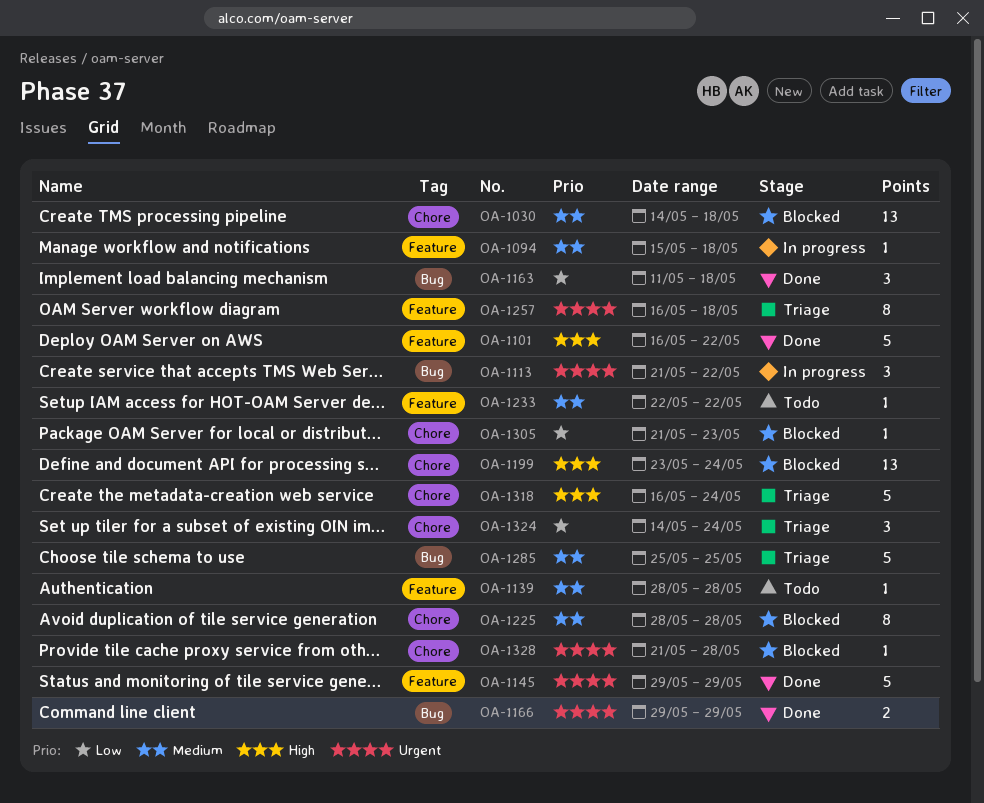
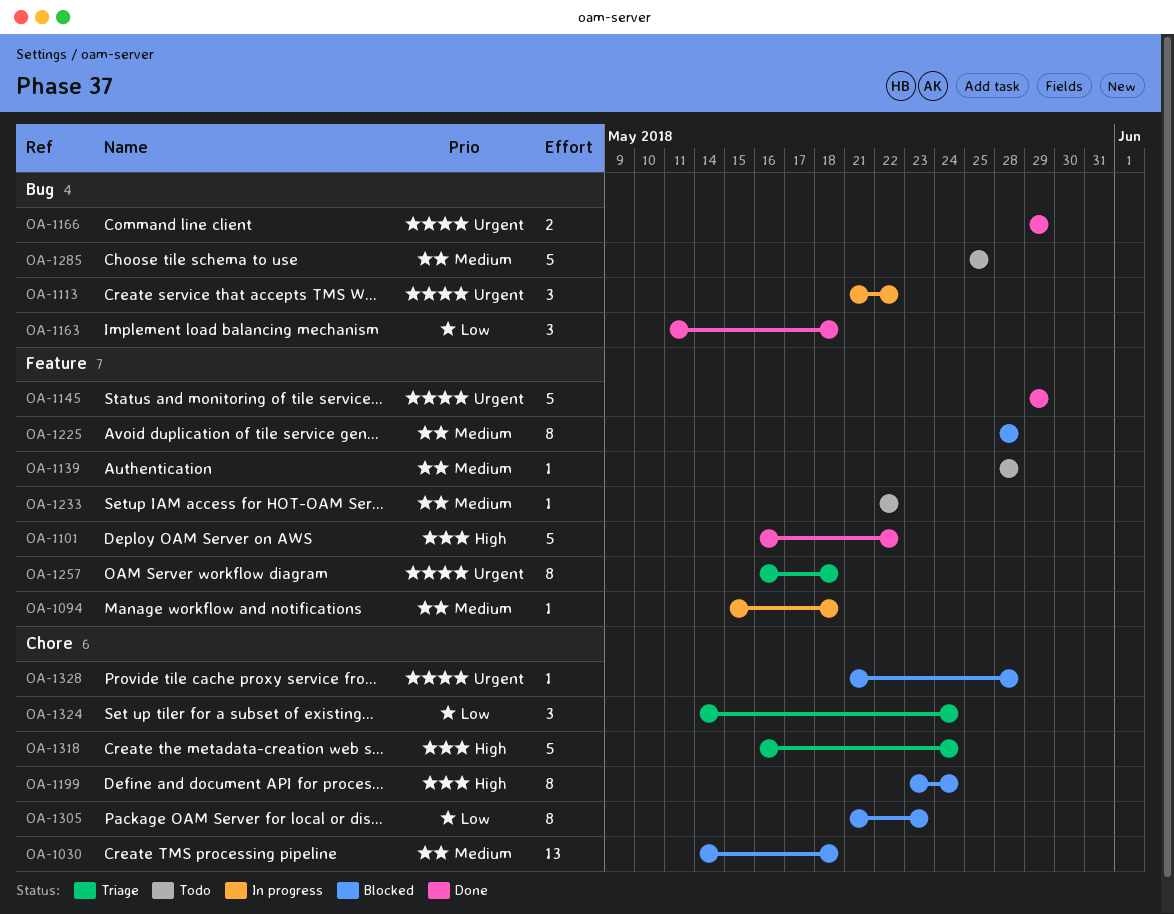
OA-1199, estimate: 13 -> 8
OA-1225, label: Chore -> Feature
OA-1285, status: Triage -> Todo
OA-1305, estimate: 1 -> 8

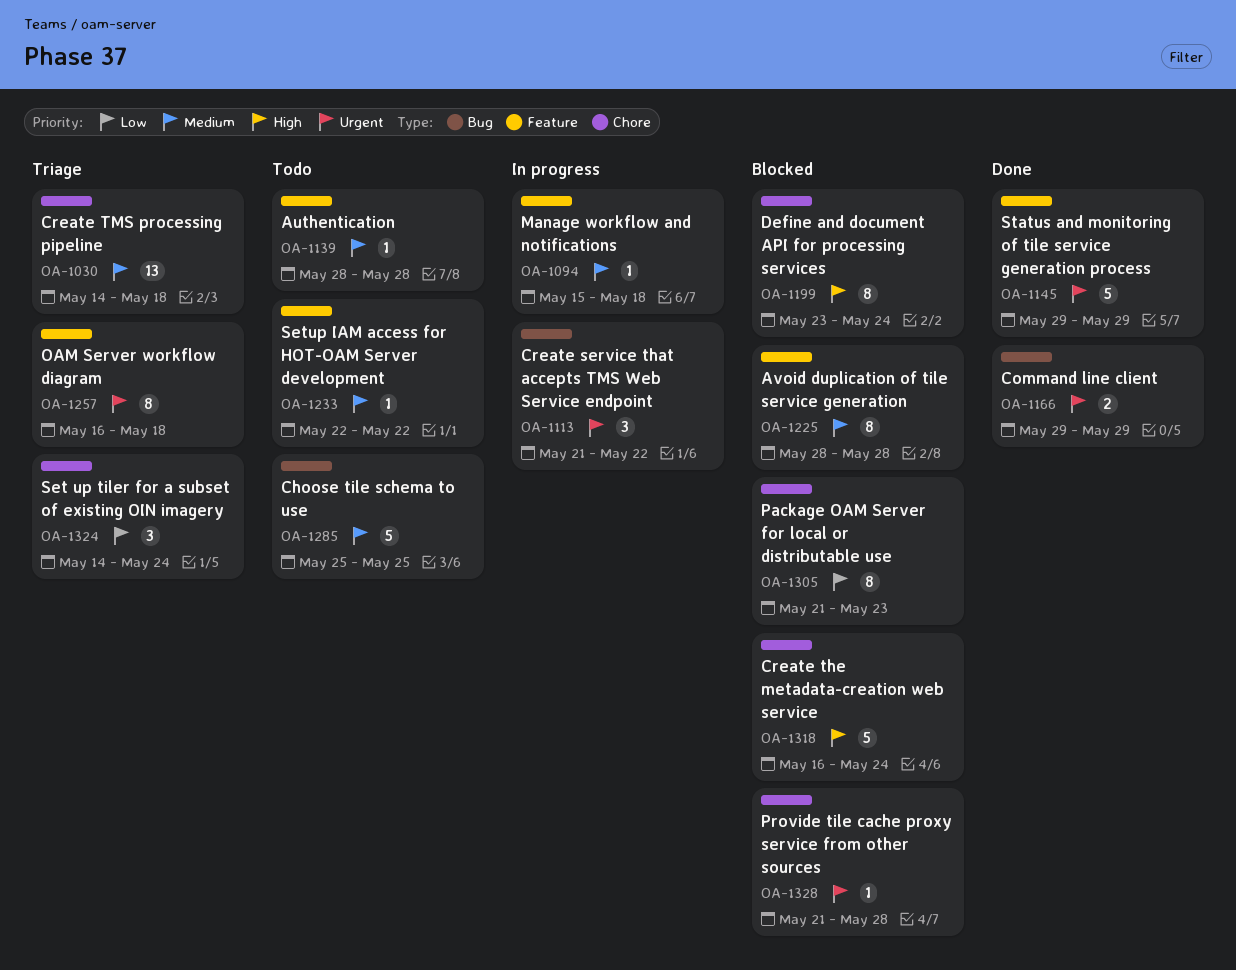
OA-1030, status: Blocked -> Triage
OA-1101: present -> none
OA-1163: present -> none
OA-1318, status: Triage -> Blocked

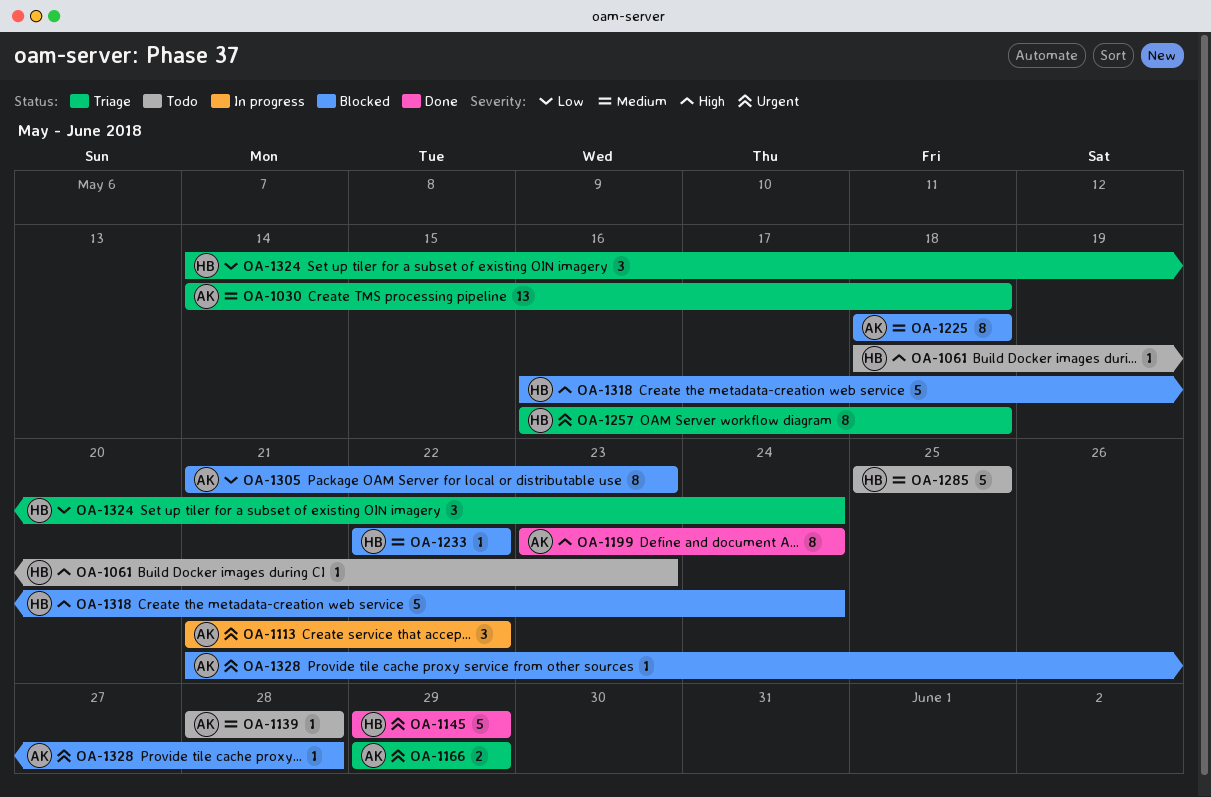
OA-1061: none -> present
OA-1094: present -> none
OA-1166, status: Done -> Triage
OA-1199, status: Blocked -> Done
OA-1225, start: May 28 -> May 18
OA-1225, due: May 28 -> May 18
OA-1233, status: Todo -> Blocked

